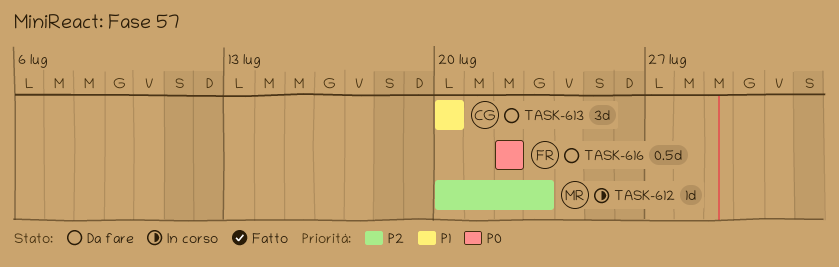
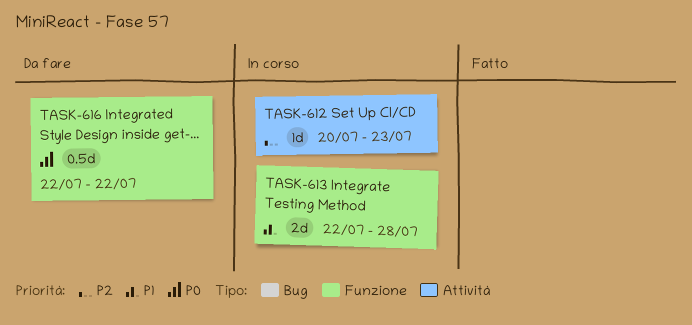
TASK-613, status: Da fare -> In corso
TASK-613, estimate: 3d -> 2d
TASK-613, start: Jul 20 -> Jul 22
TASK-613, due: Jul 20 -> Jul 28

